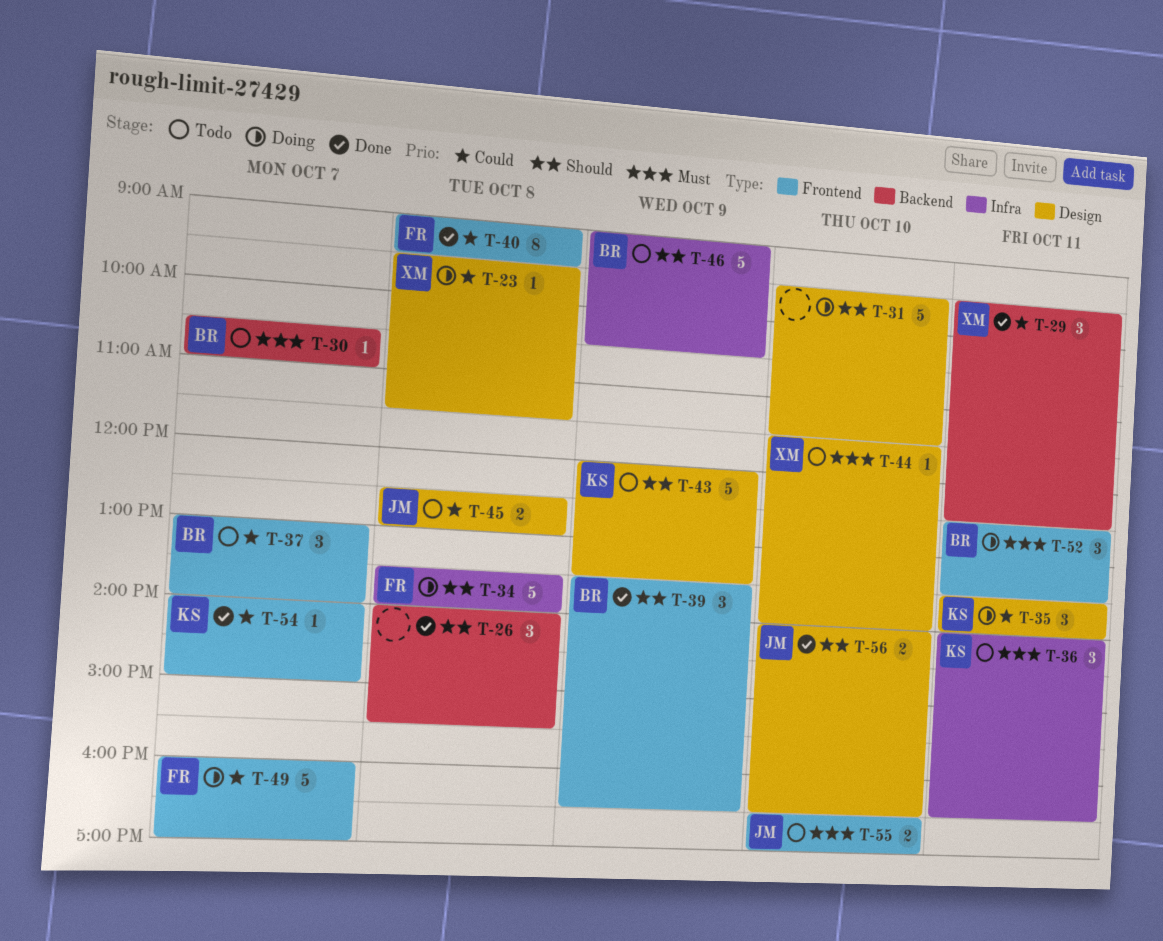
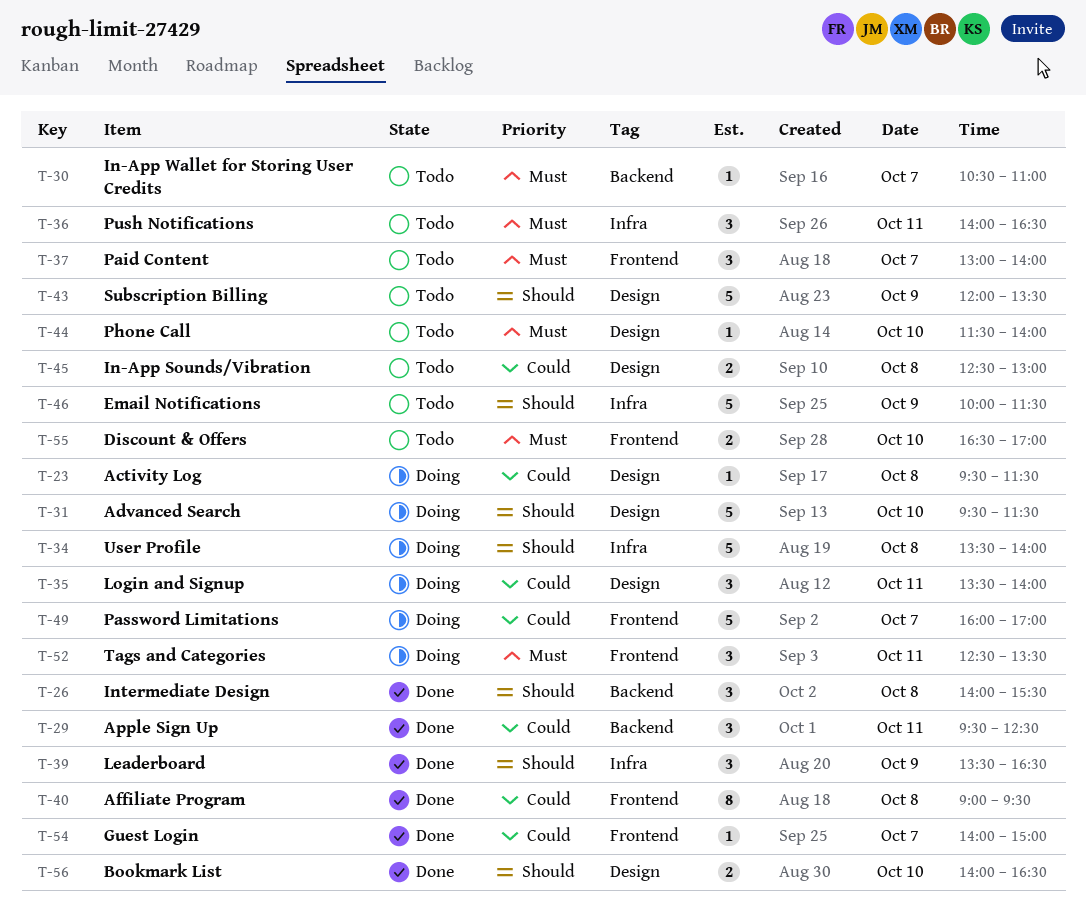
T-37, priority: Could -> Must
T-39, label: Frontend -> Infra
T-46, begins: 09:00 -> 10:00
T-46, ends: 10:30 -> 11:30

